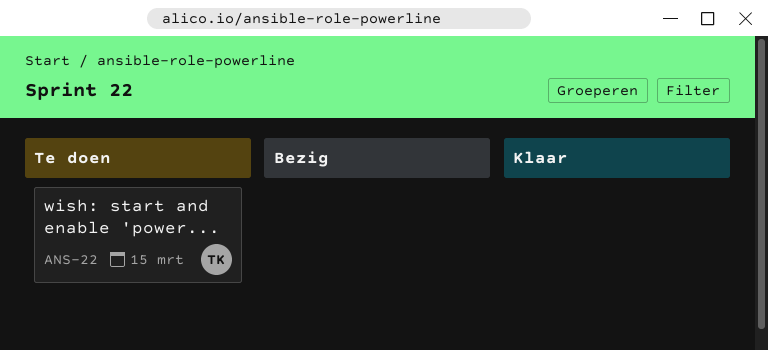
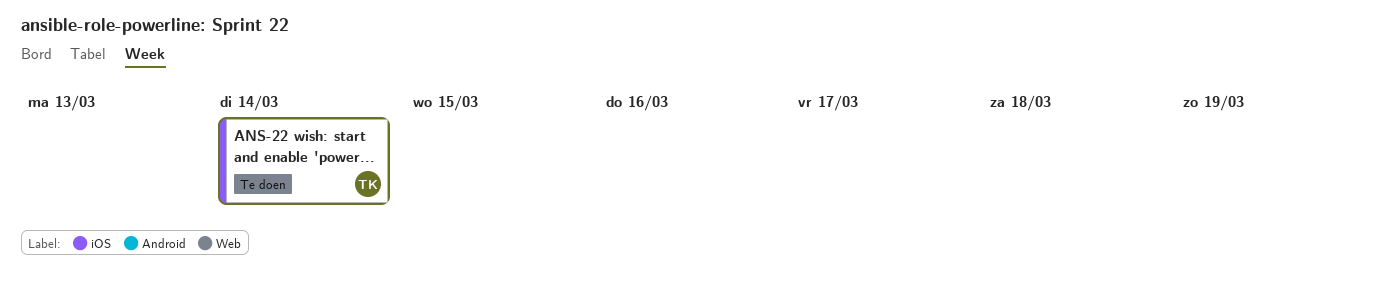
ANS-22, due: Mar 15 -> Mar 14

